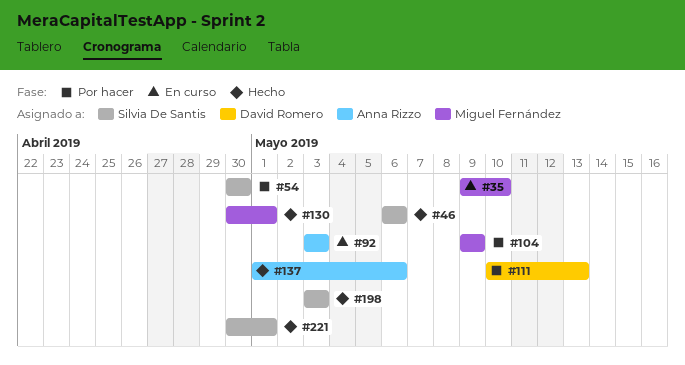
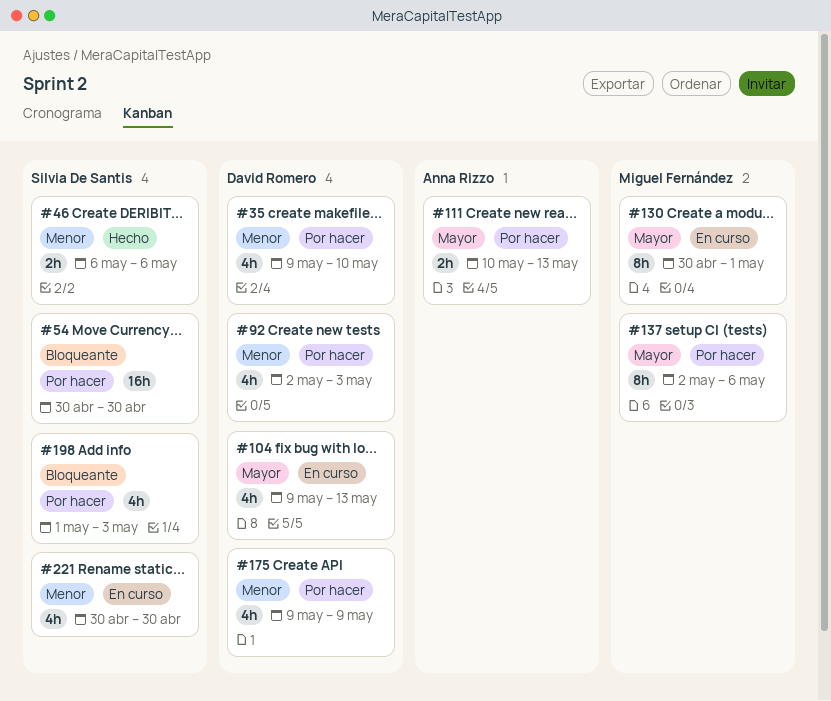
#35, status: En curso -> Por hacer
#35, owner: Miguel Fernández -> David Romero
#92, status: En curso -> Por hacer
#92, owner: Anna Rizzo -> David Romero
#92, start: May 3 -> May 2
#104, status: Por hacer -> En curso
#104, owner: Miguel Fernández -> David Romero
#104, due: May 9 -> May 13
#111, owner: David Romero -> Anna Rizzo
#130, status: Hecho -> En curso
#137, status: Hecho -> Por hacer
#137, owner: Anna Rizzo -> Miguel Fernández
#137, start: May 1 -> May 2
#175: none -> present
#198, status: Hecho -> Por hacer
#198, start: May 3 -> May 1
#221, status: Hecho -> En curso
#221, due: May 1 -> Apr 30

